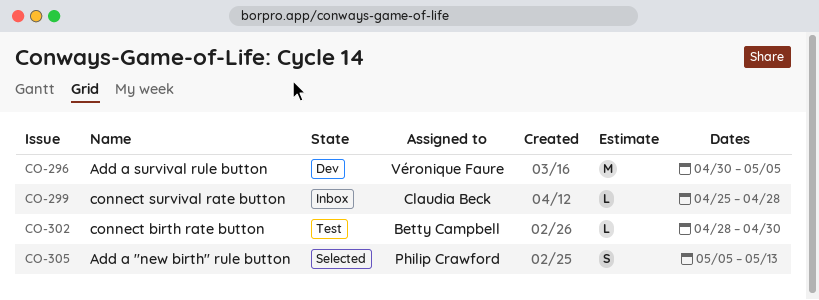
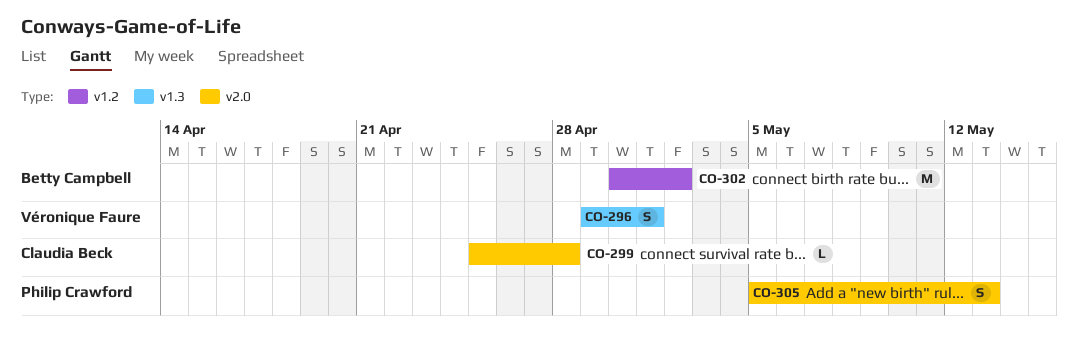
CO-296, estimate: M -> S
CO-296, start: Apr 30 -> Apr 29
CO-296, due: May 5 -> May 1
CO-302, estimate: L -> M
CO-302, start: Apr 28 -> Apr 30
CO-302, due: Apr 30 -> May 2

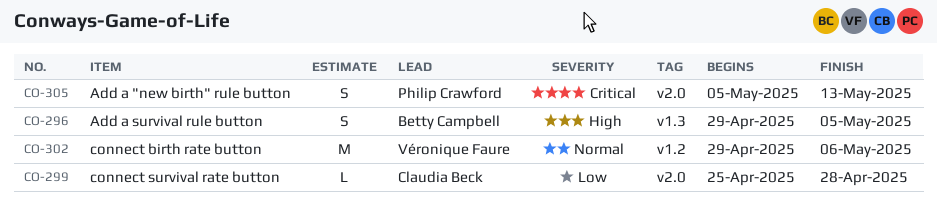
CO-296, owner: Véronique Faure -> Betty Campbell
CO-296, due: May 1 -> May 5
CO-302, owner: Betty Campbell -> Véronique Faure
CO-302, start: Apr 30 -> Apr 29
CO-302, due: May 2 -> May 6

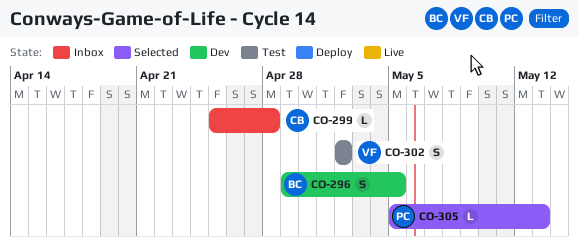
CO-302, estimate: M -> S
CO-302, start: Apr 29 -> May 2
CO-302, due: May 6 -> May 2
CO-305, estimate: S -> L

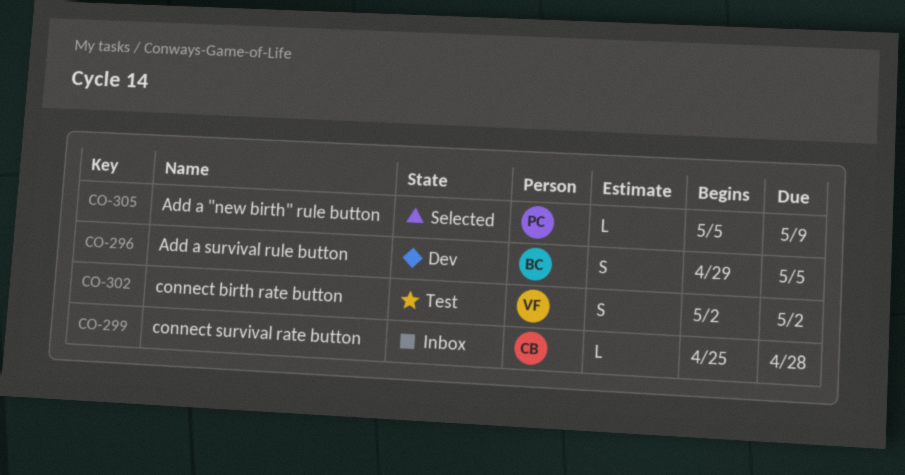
CO-305, due: May 13 -> May 9

